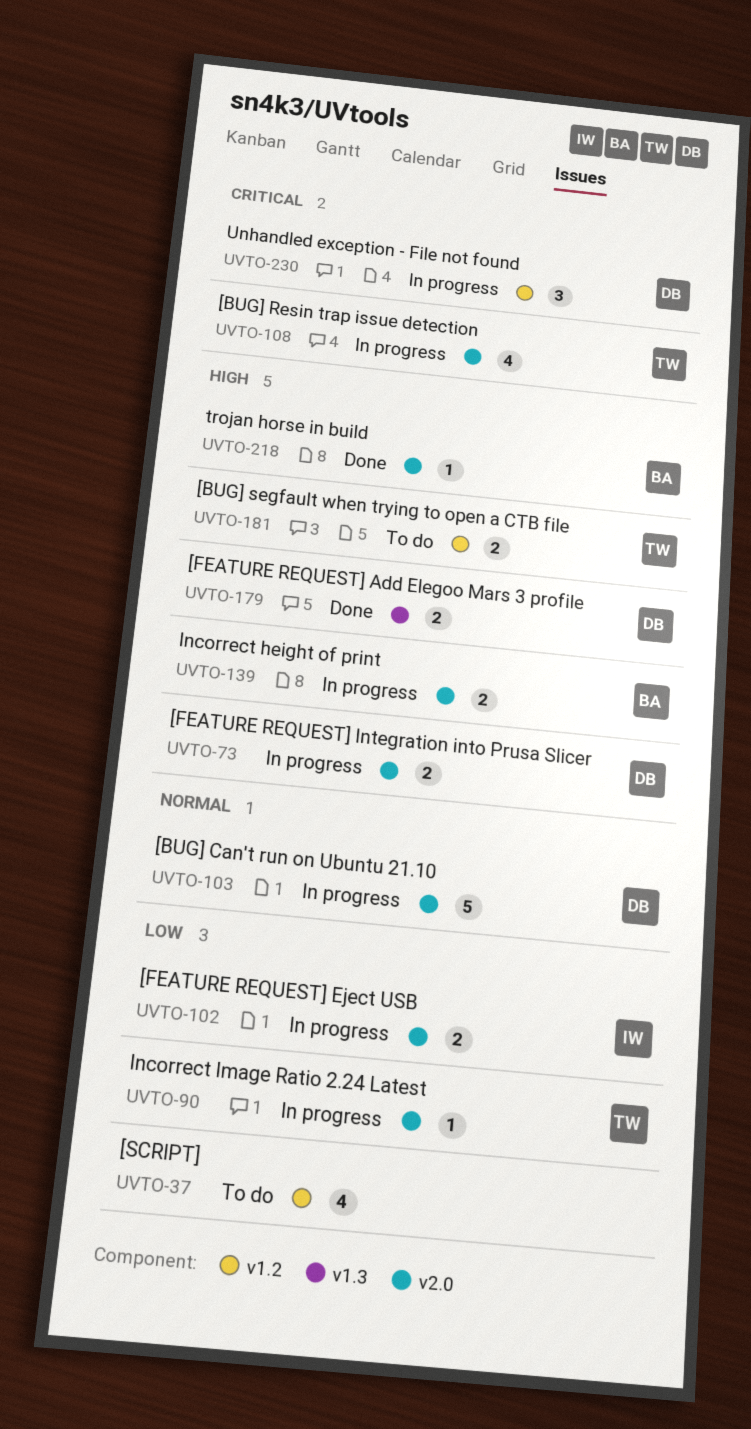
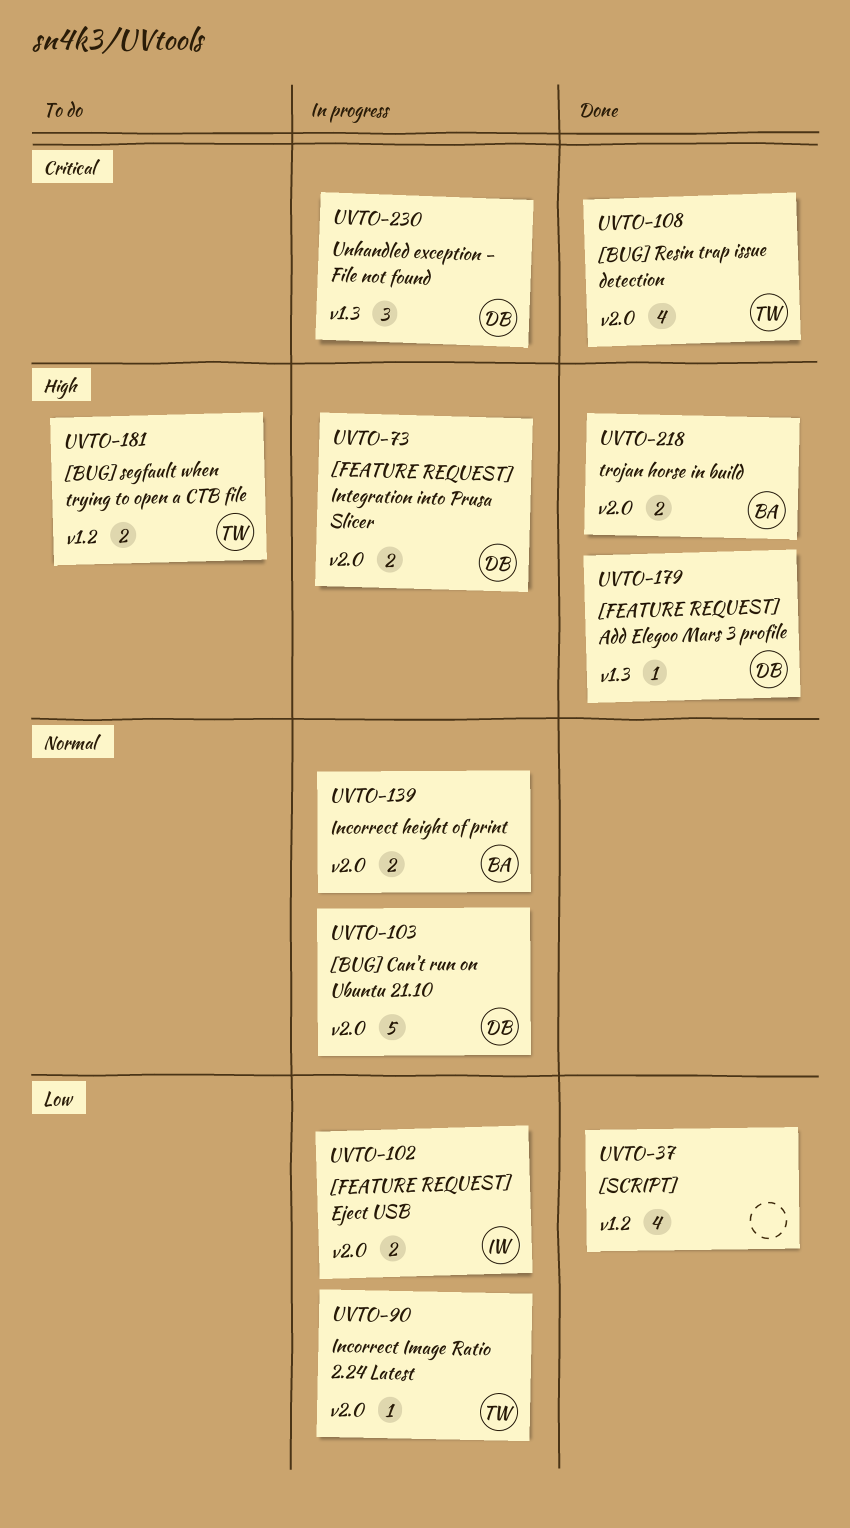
UVTO-37, status: To do -> Done
UVTO-108, status: In progress -> Done
UVTO-139, priority: High -> Normal
UVTO-179, estimate: 2 -> 1
UVTO-218, estimate: 1 -> 2
UVTO-230, label: v1.2 -> v1.3

